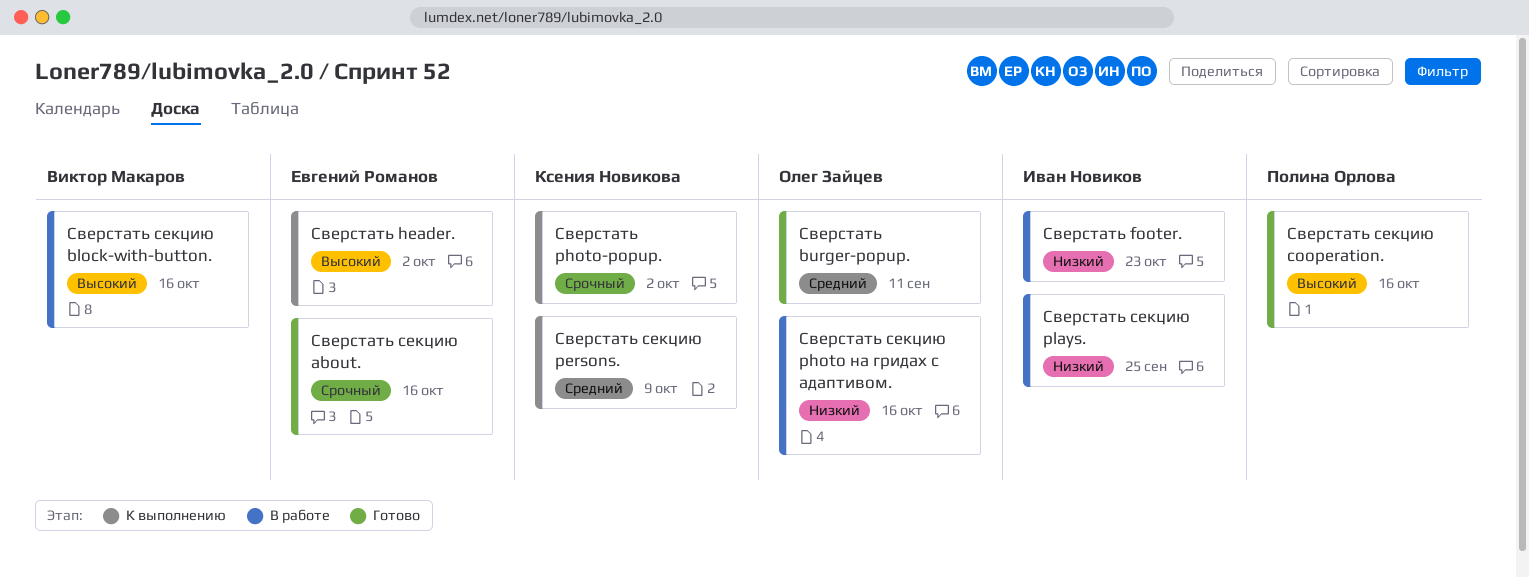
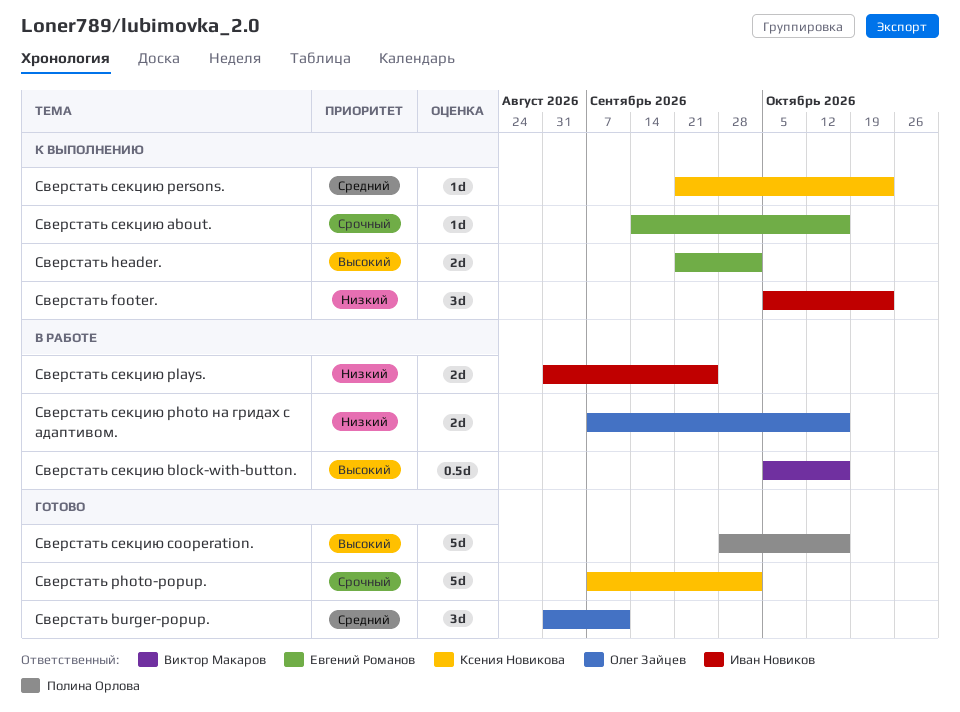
Сверстать footer., status: В работе -> К выполнению
Сверстать photo-popup., status: К выполнению -> Готово
Сверстать секцию about., status: Готово -> К выполнению
Сверстать секцию persons., due: Oct 9 -> Oct 23

